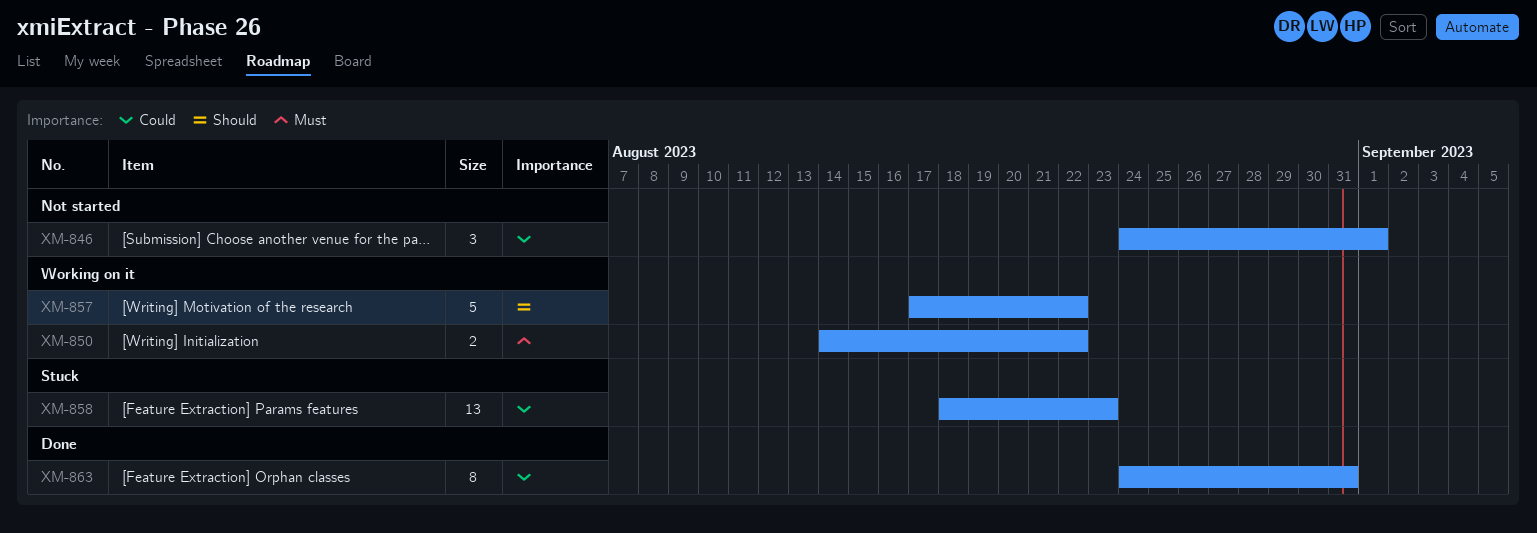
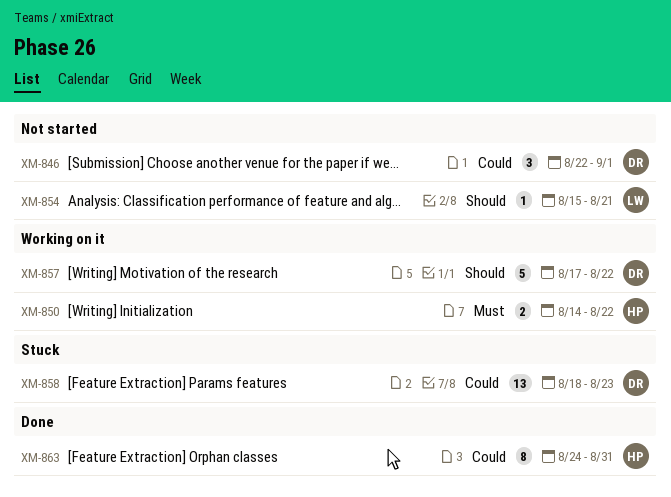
XM-846, start: Aug 24 -> Aug 22
XM-854: none -> present

